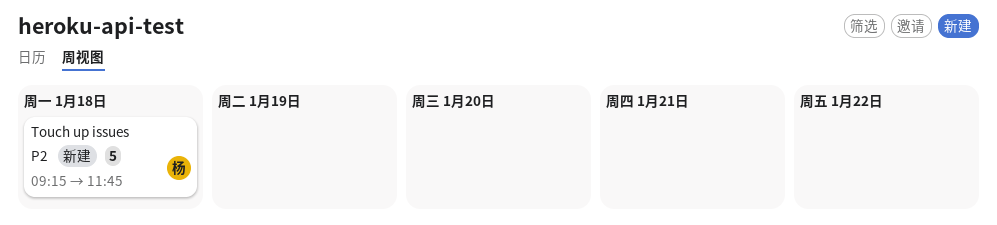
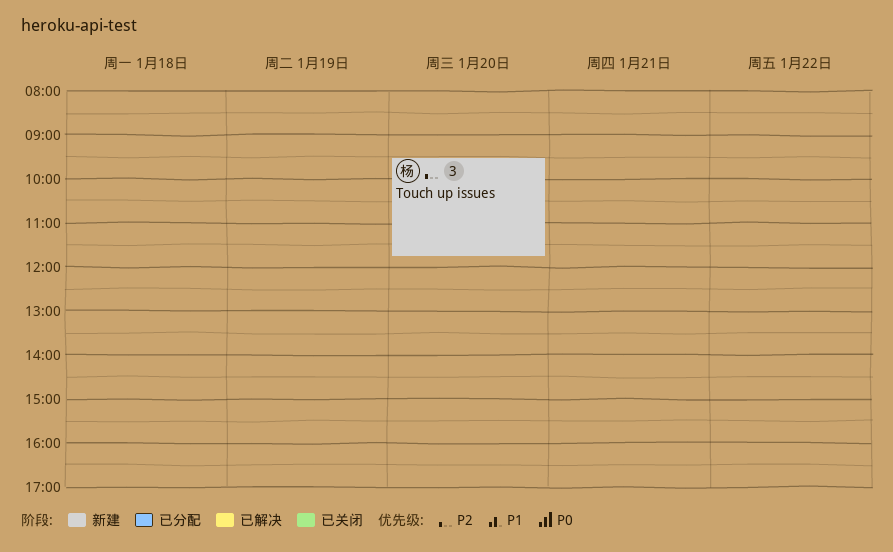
Touch up issues, estimate: 5 -> 3
Touch up issues, day: Jan 18 -> Jan 20
Touch up issues, begins: 09:15 -> 09:30

